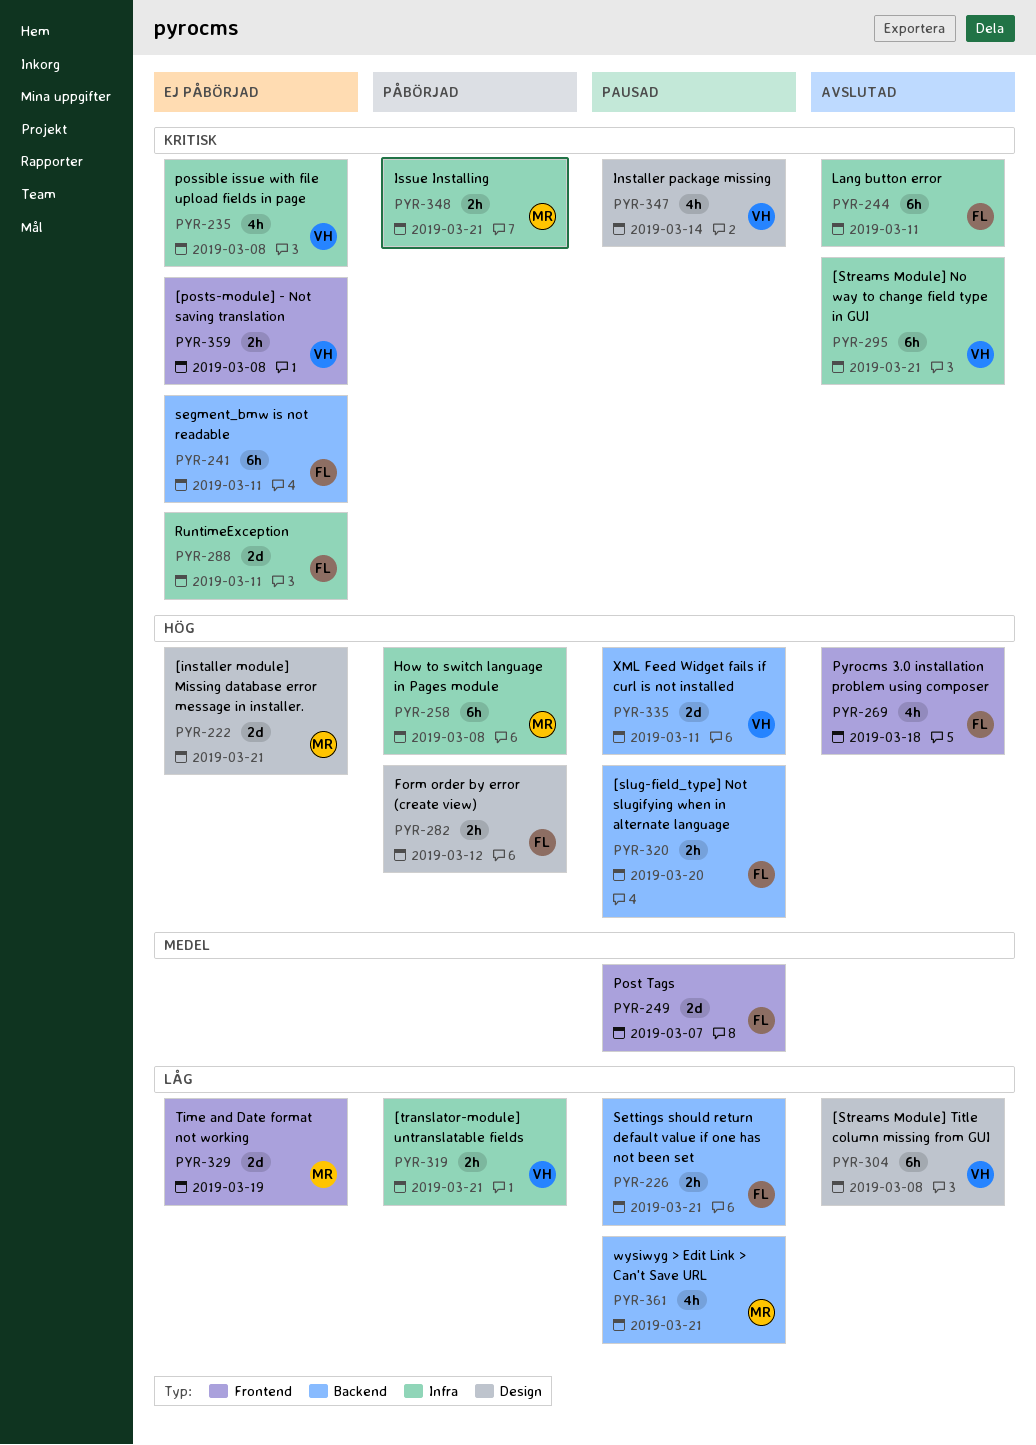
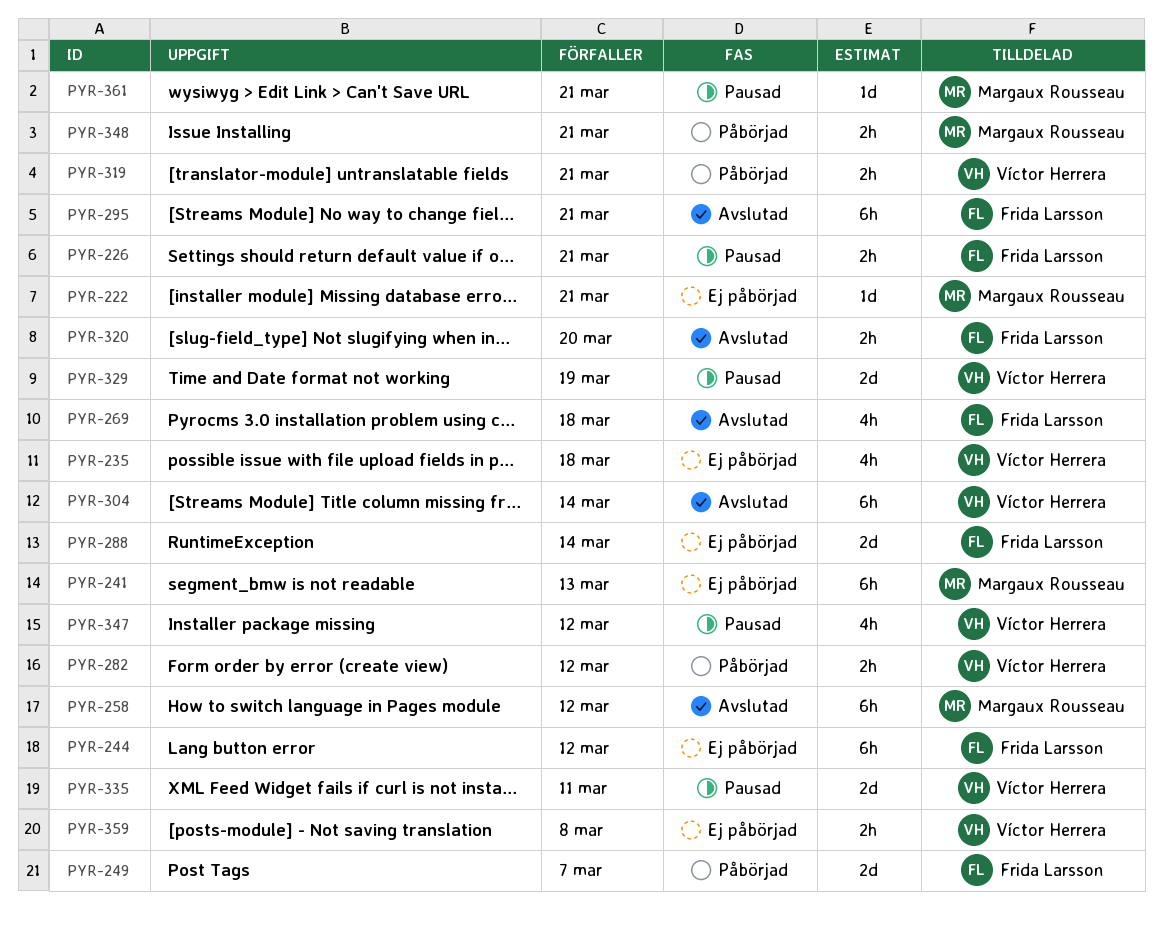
PYR-222, estimate: 2d -> 1d
PYR-235, due: Mar 8 -> Mar 18
PYR-241, owner: Frida Larsson -> Margaux Rousseau
PYR-241, due: Mar 11 -> Mar 13
PYR-244, status: Avslutad -> Ej påbörjad
PYR-244, due: Mar 11 -> Mar 12
PYR-249, status: Pausad -> Påbörjad
PYR-258, status: Påbörjad -> Avslutad
PYR-258, due: Mar 8 -> Mar 12
PYR-282, owner: Frida Larsson -> Víctor Herrera
PYR-288, due: Mar 11 -> Mar 14
PYR-295, owner: Víctor Herrera -> Frida Larsson
PYR-304, due: Mar 8 -> Mar 14
PYR-320, status: Pausad -> Avslutad
PYR-329, status: Ej påbörjad -> Pausad
PYR-329, owner: Margaux Rousseau -> Víctor Herrera
PYR-347, due: Mar 14 -> Mar 12
PYR-361, estimate: 4h -> 1d

